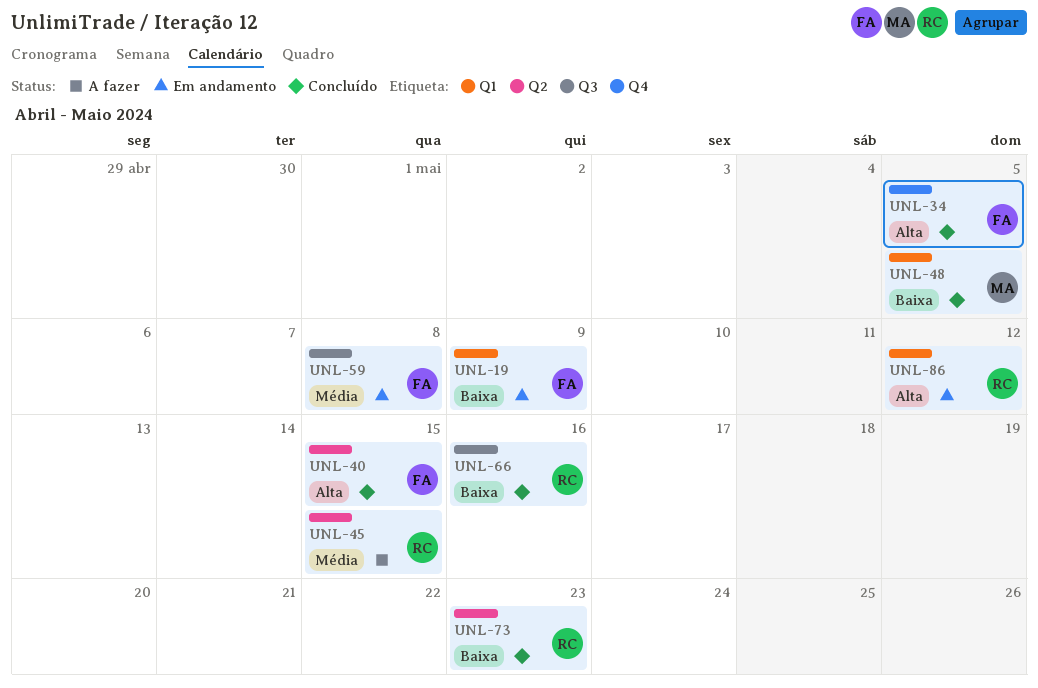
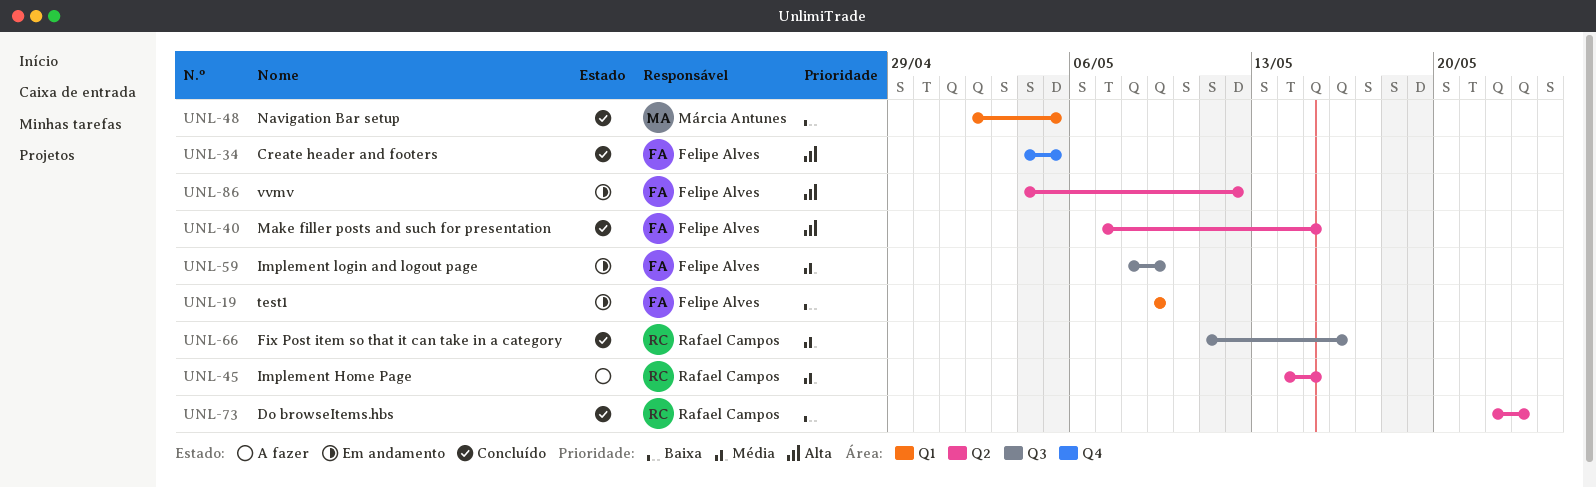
UNL-59, due: May 8 -> May 9
UNL-66, priority: Baixa -> Média
UNL-86, owner: Rafael Campos -> Felipe Alves
UNL-86, label: Q1 -> Q2

